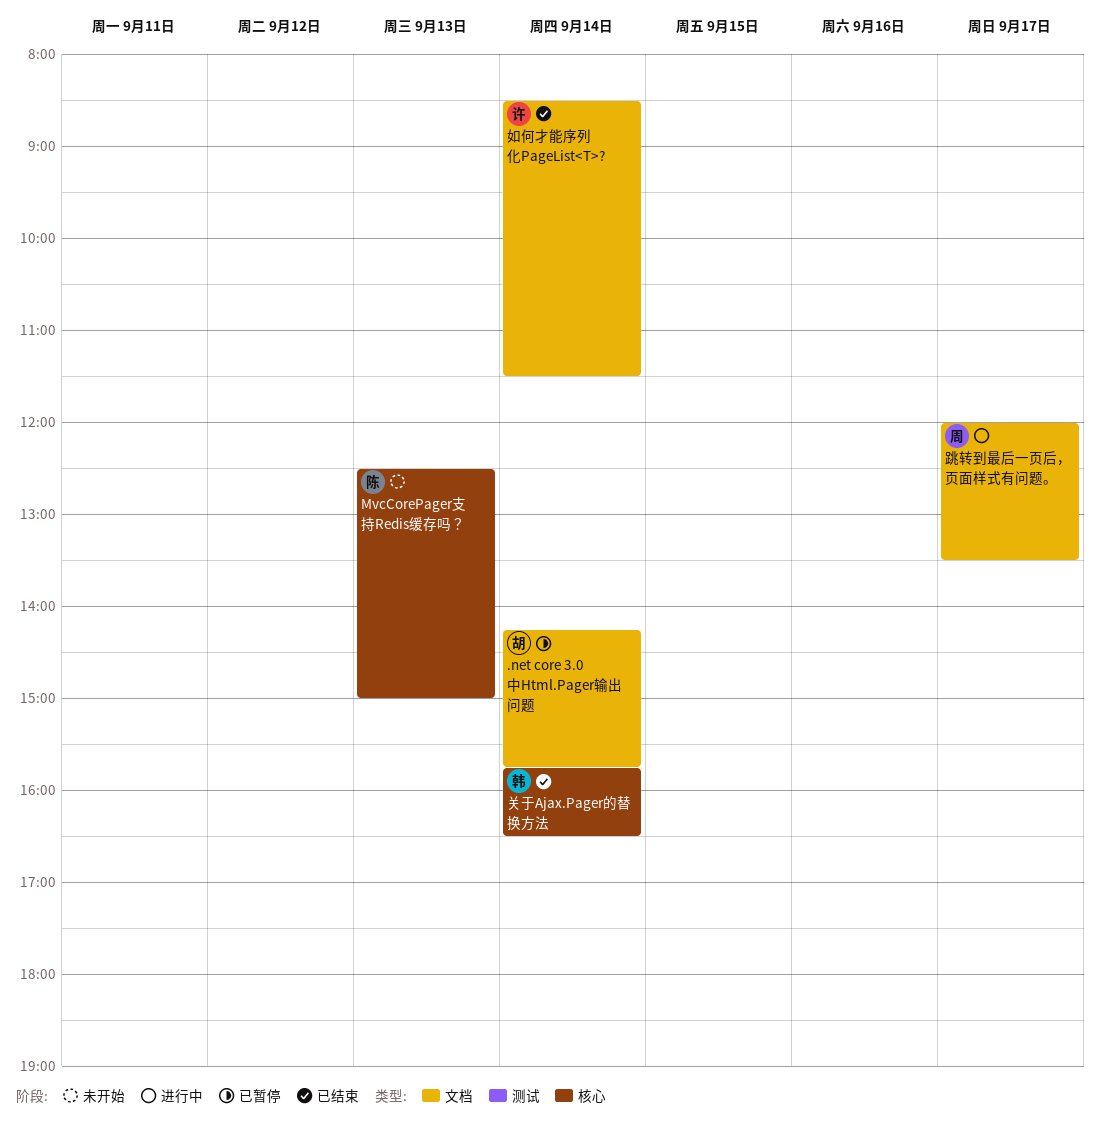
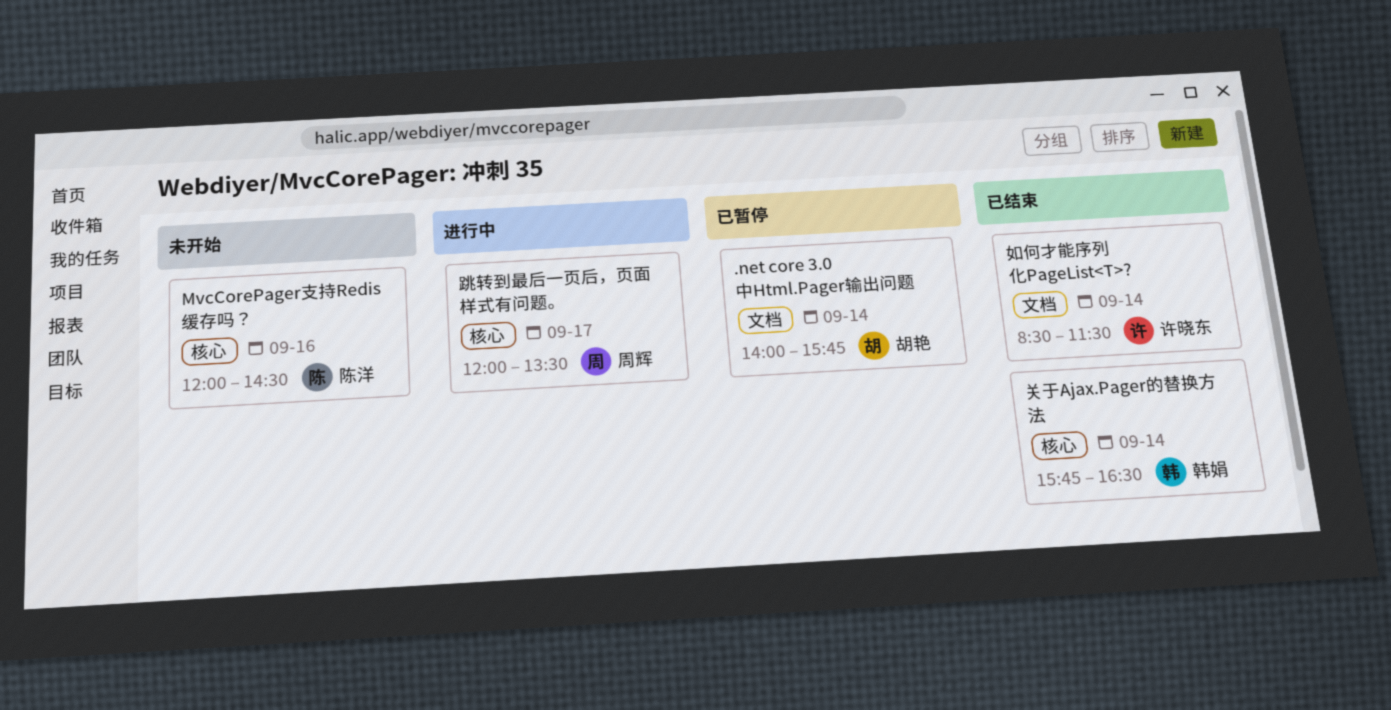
.net core 3.0中Html.Pager输出问题, begins: 14:15 -> 14:00
MvcCorePager支持Redis缓存吗？, day: Sep 13 -> Sep 16
MvcCorePager支持Redis缓存吗？, begins: 12:30 -> 12:00
MvcCorePager支持Redis缓存吗？, ends: 15:00 -> 14:30
跳转到最后一页后，页面样式有问题。, label: 文档 -> 核心

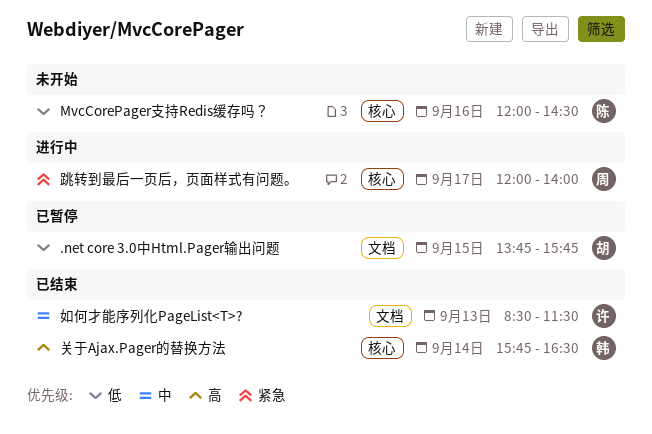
.net core 3.0中Html.Pager输出问题, day: Sep 14 -> Sep 15
.net core 3.0中Html.Pager输出问题, begins: 14:00 -> 13:45
如何才能序列化PageList<T>?, day: Sep 14 -> Sep 13
跳转到最后一页后，页面样式有问题。, ends: 13:30 -> 14:00

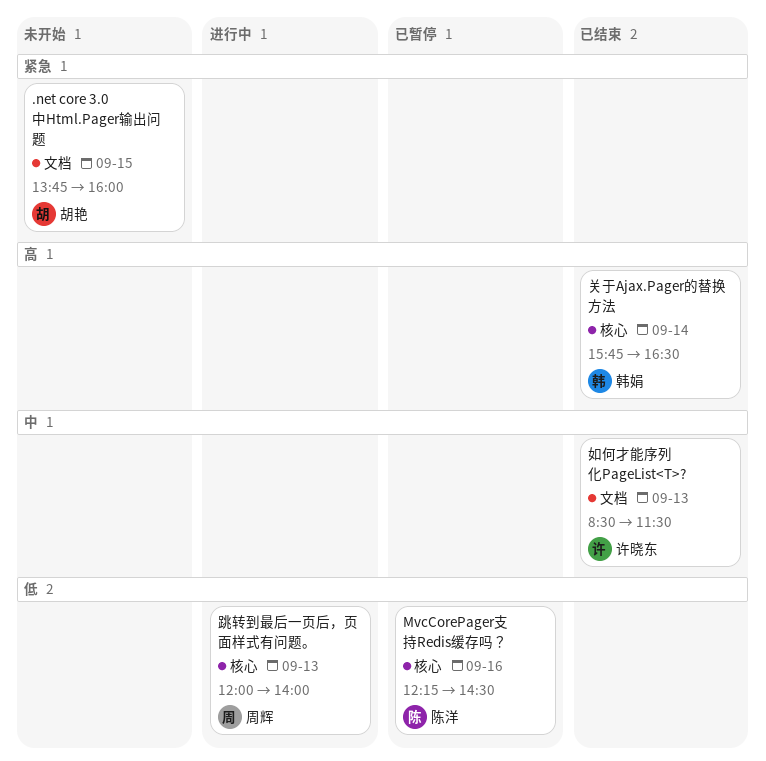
.net core 3.0中Html.Pager输出问题, status: 已暂停 -> 未开始
.net core 3.0中Html.Pager输出问题, priority: 低 -> 紧急
.net core 3.0中Html.Pager输出问题, ends: 15:45 -> 16:00
MvcCorePager支持Redis缓存吗？, status: 未开始 -> 已暂停
MvcCorePager支持Redis缓存吗？, begins: 12:00 -> 12:15
跳转到最后一页后，页面样式有问题。, priority: 紧急 -> 低
跳转到最后一页后，页面样式有问题。, day: Sep 17 -> Sep 13

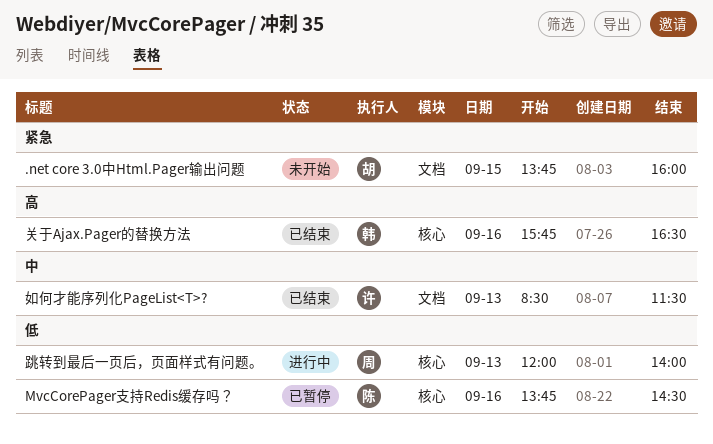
MvcCorePager支持Redis缓存吗？, begins: 12:15 -> 13:45
关于Ajax.Pager的替换方法, day: Sep 14 -> Sep 16

